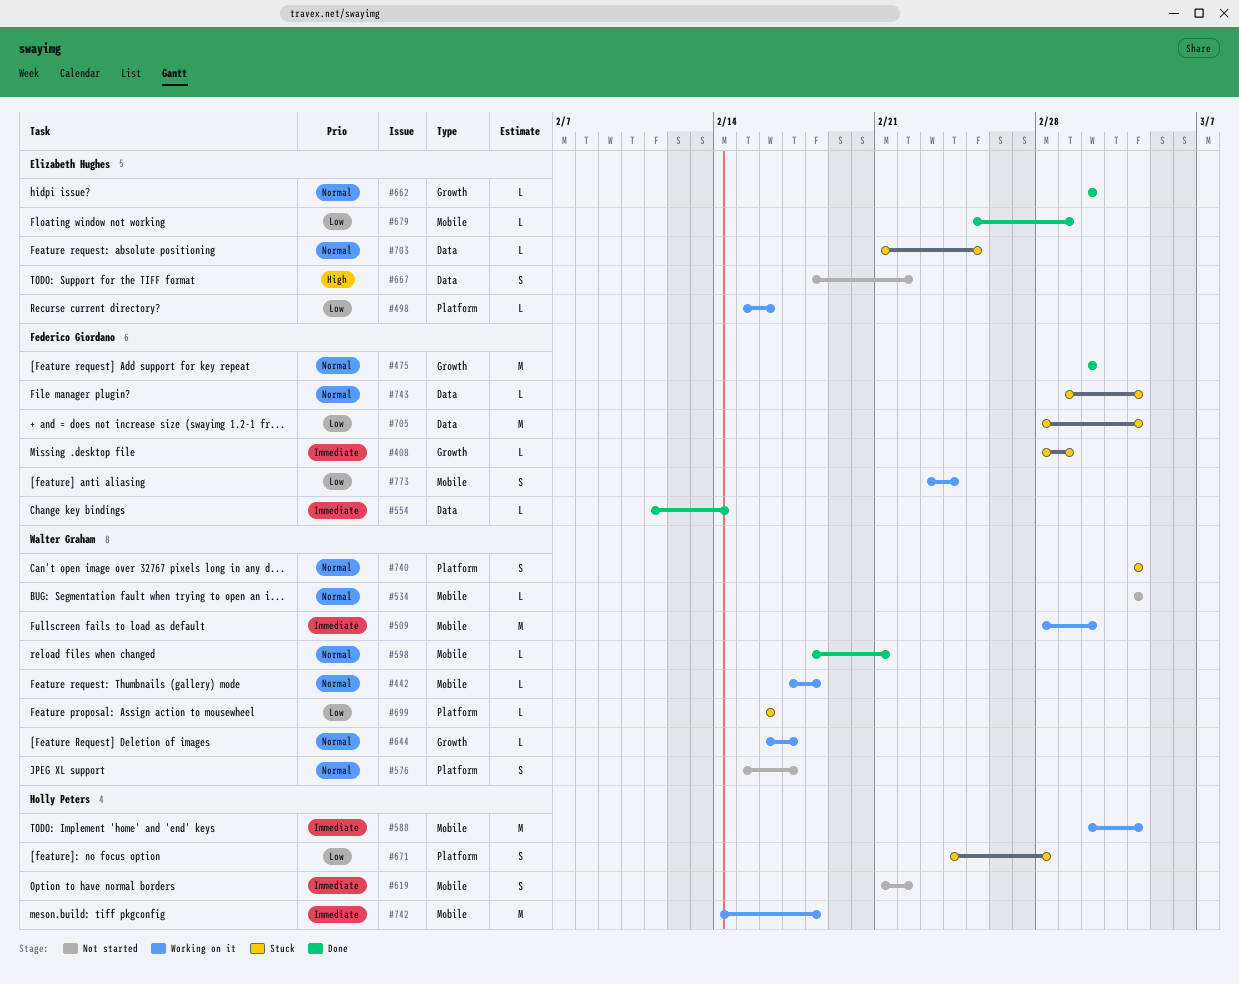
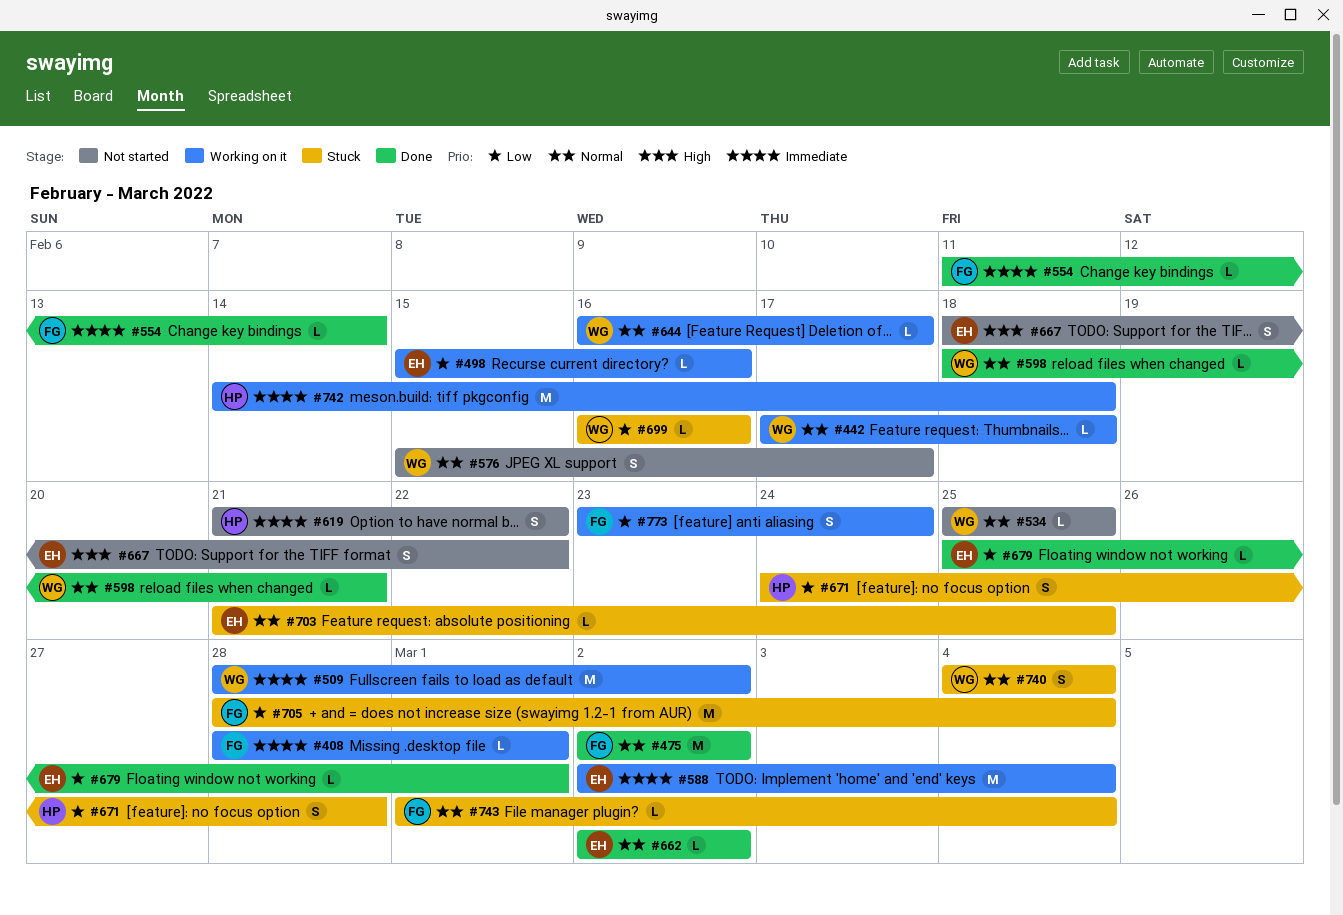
#408, status: Stuck -> Working on it
#534, start: Mar 4 -> Feb 25
#534, due: Mar 4 -> Feb 25
#588, owner: Holly Peters -> Elizabeth Hughes

